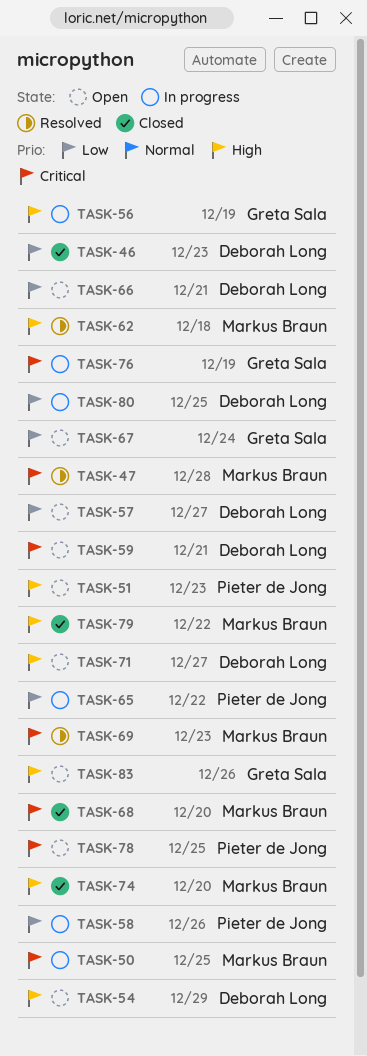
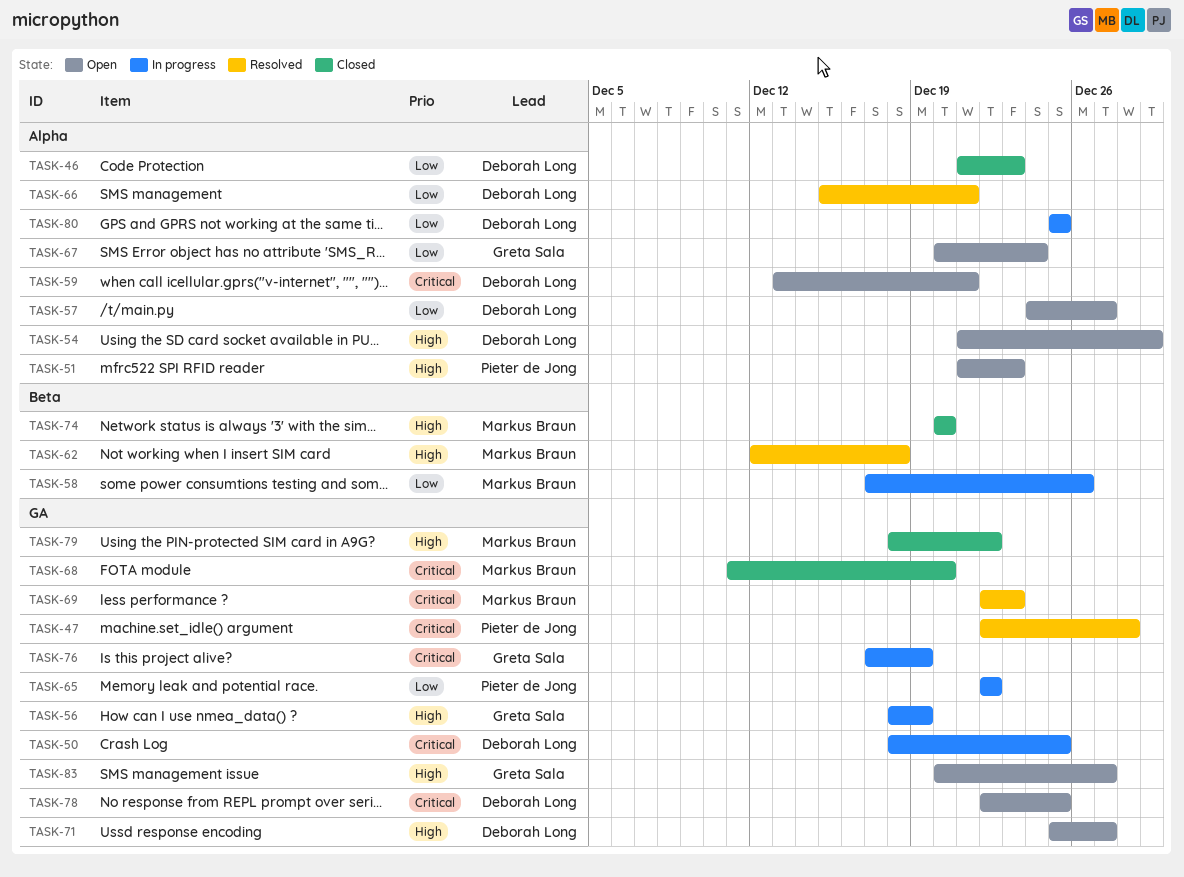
TASK-47, owner: Markus Braun -> Pieter de Jong
TASK-50, owner: Markus Braun -> Deborah Long
TASK-58, owner: Pieter de Jong -> Markus Braun
TASK-66, status: Open -> Resolved
TASK-78, owner: Pieter de Jong -> Deborah Long
TASK-83, due: Dec 26 -> Dec 27

